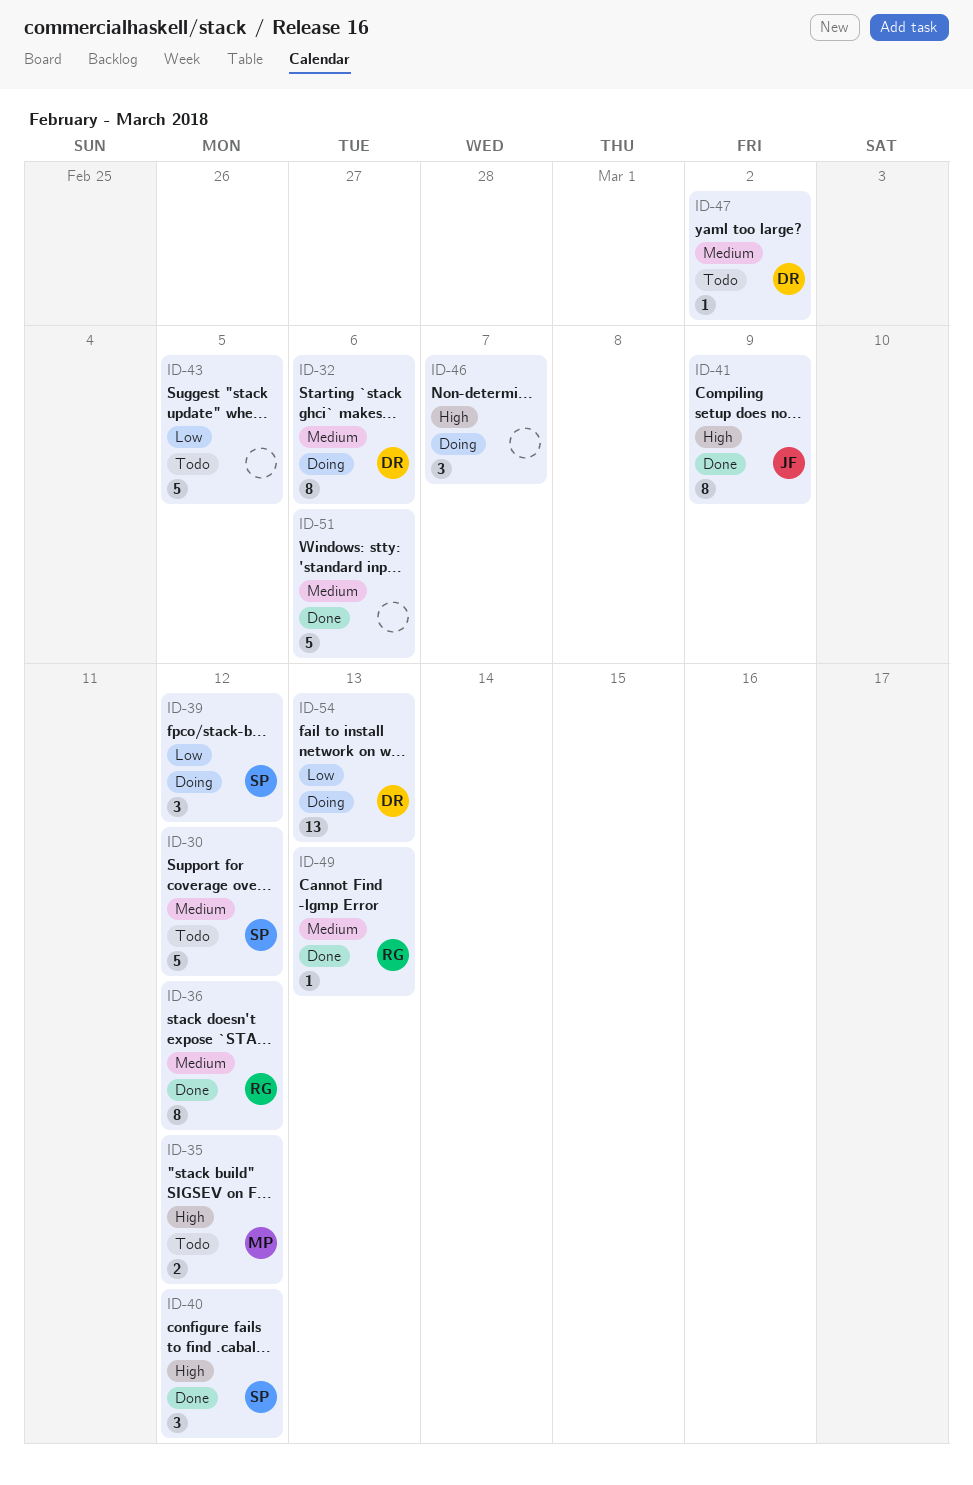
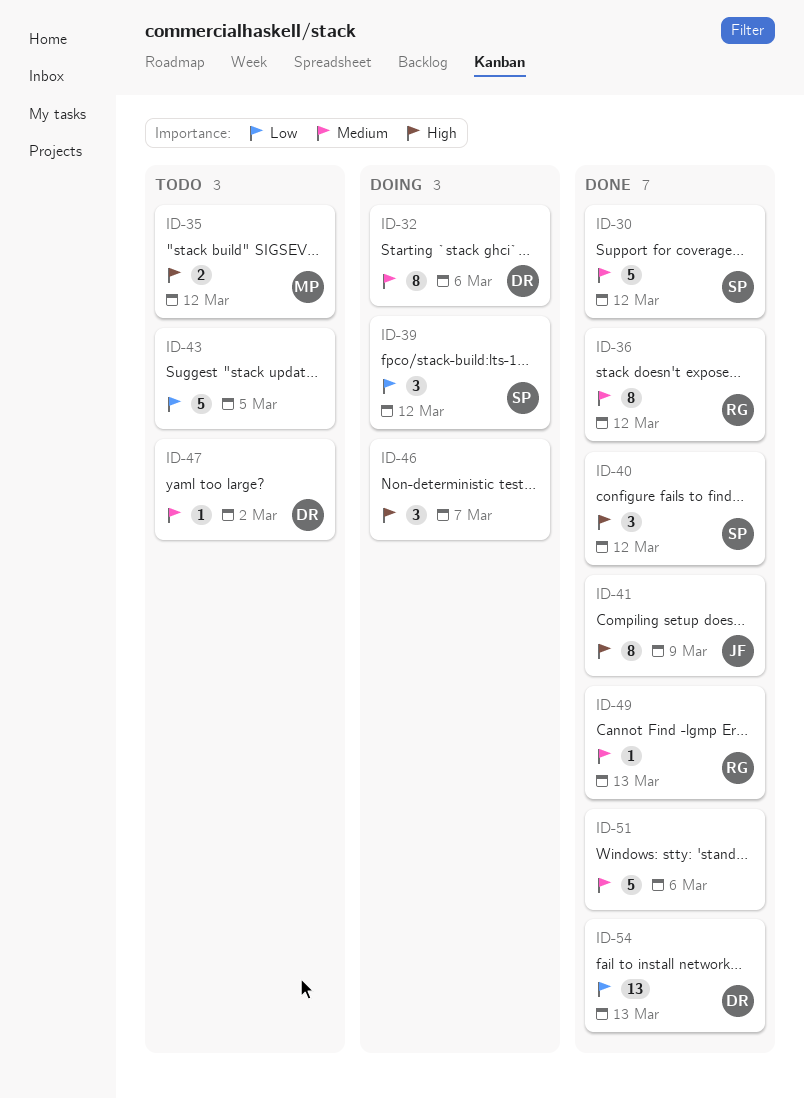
ID-30, status: Todo -> Done
ID-54, status: Doing -> Done

